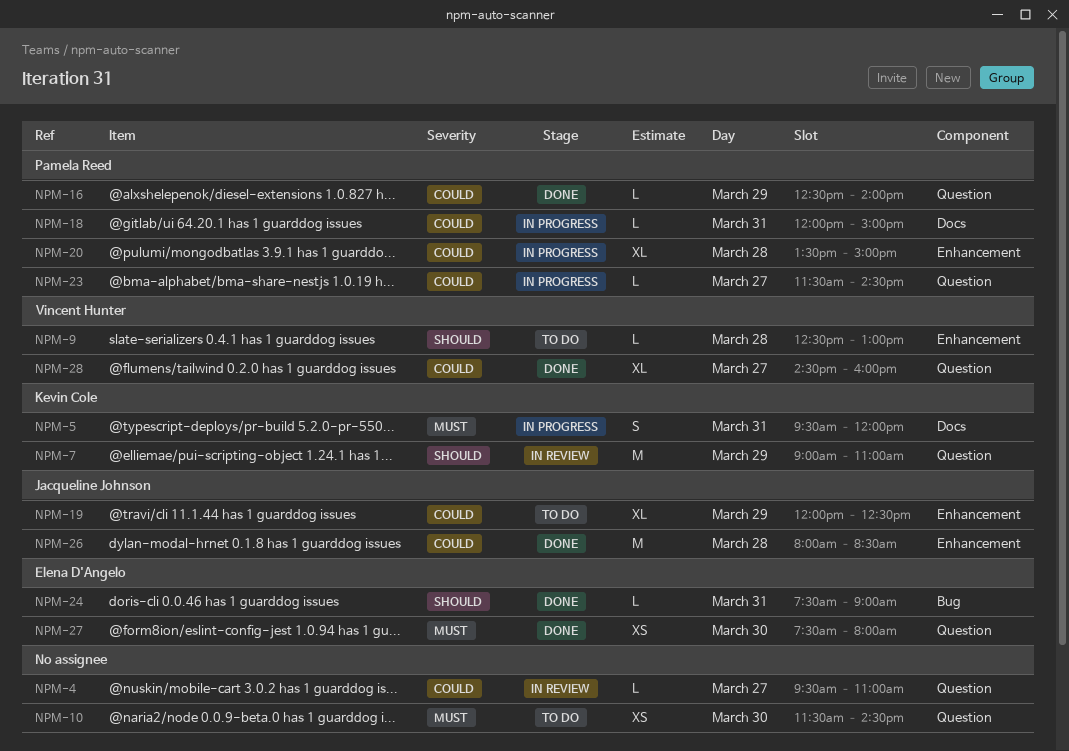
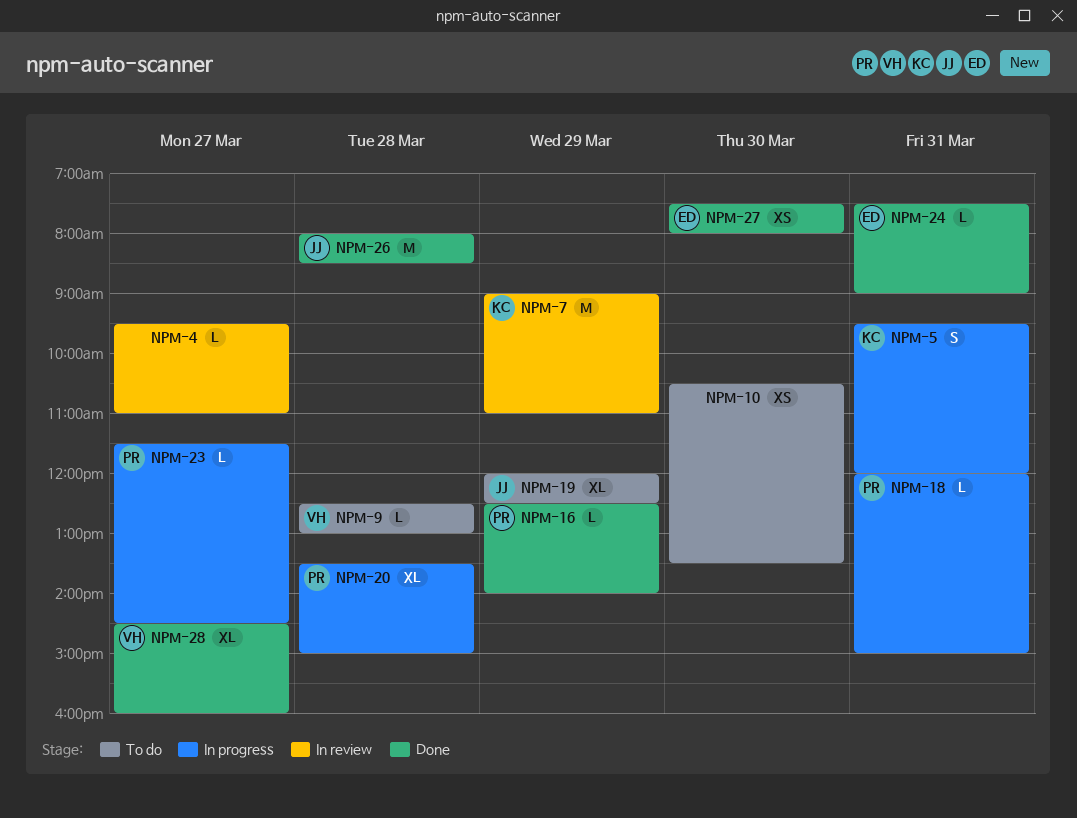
NPM-10, begins: 11:30 -> 10:30
NPM-10, ends: 14:30 -> 13:30

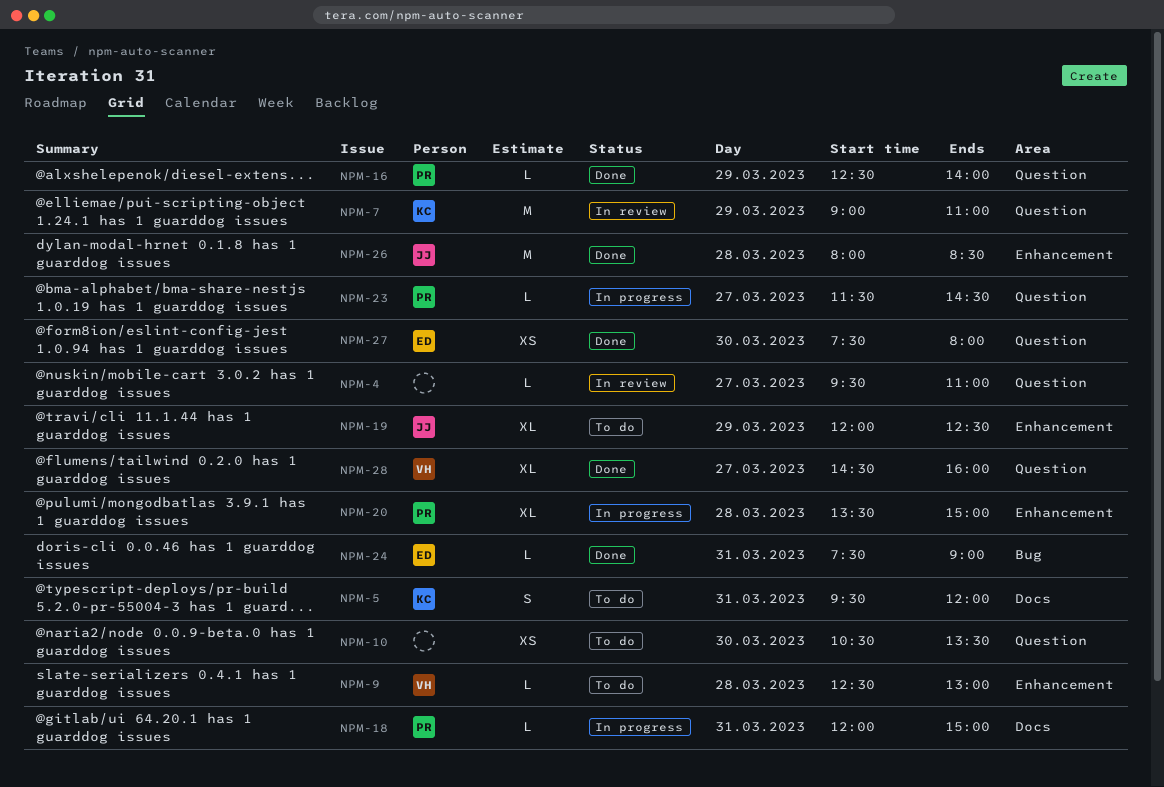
NPM-5, status: In progress -> To do

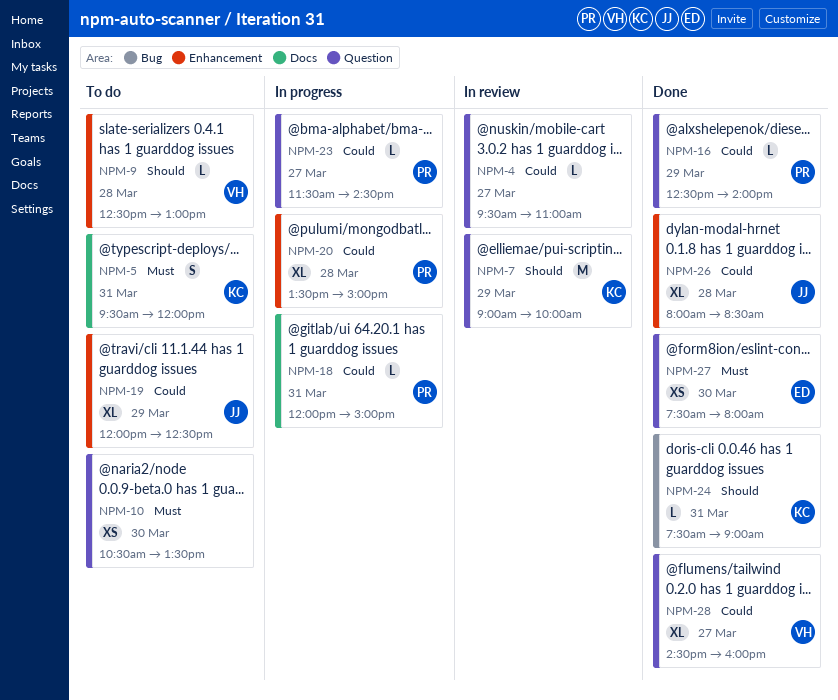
NPM-7, ends: 11:00 -> 10:00
NPM-24, owner: ED -> KC
NPM-26, estimate: M -> XL

